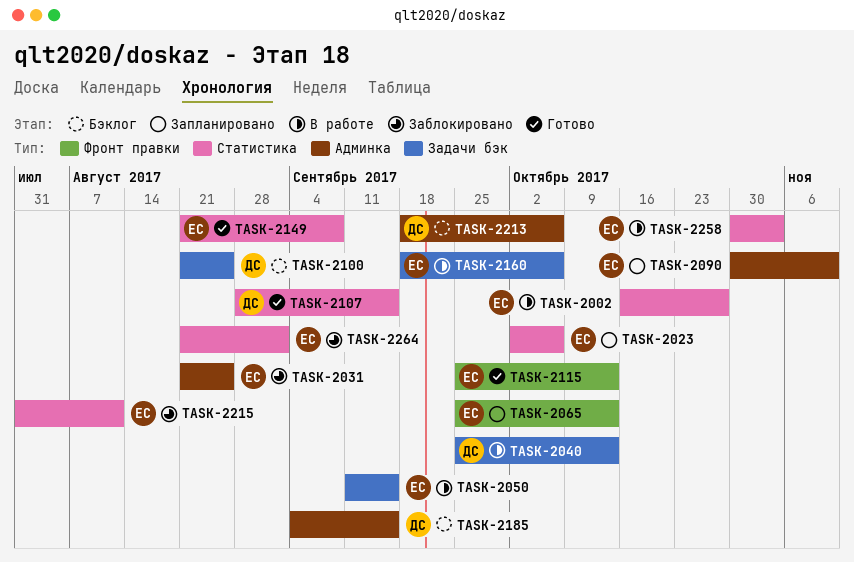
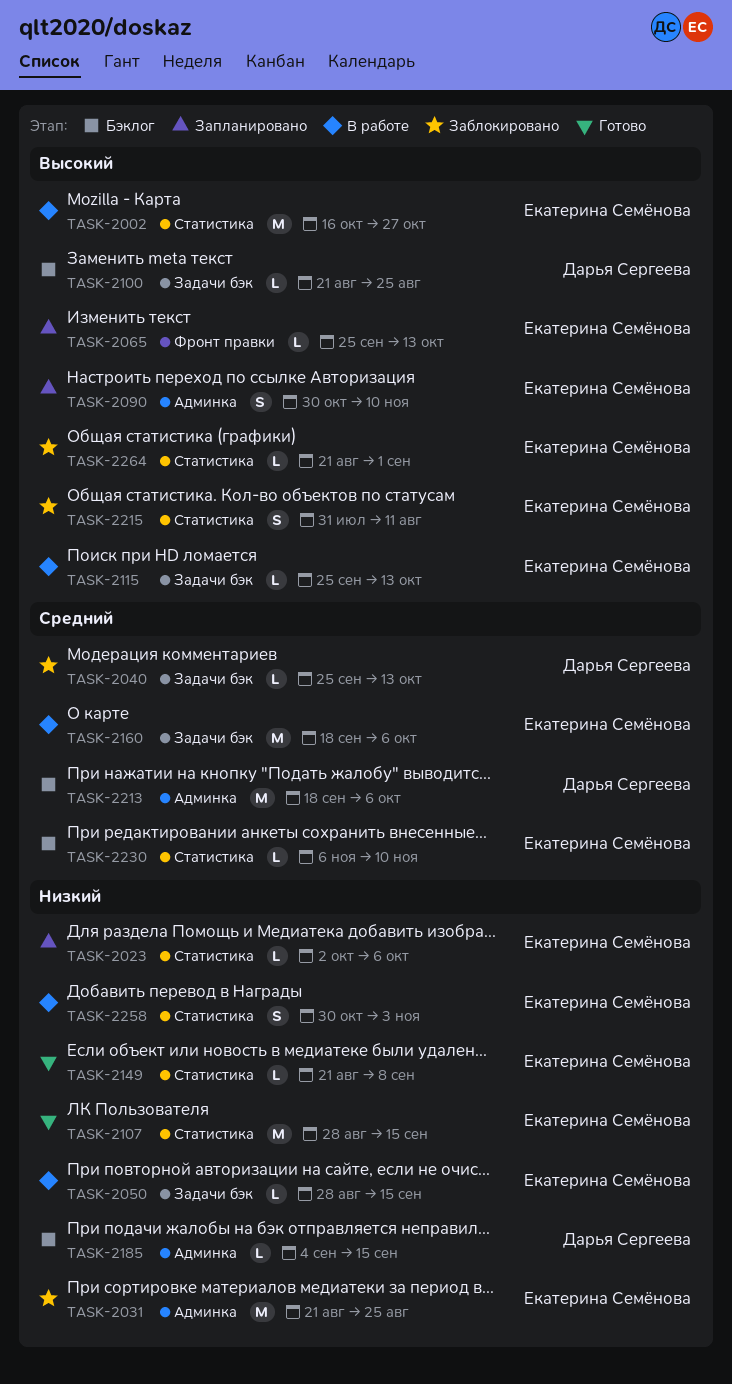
TASK-2040, status: В работе -> Заблокировано
TASK-2050, start: Sep 11 -> Aug 28
TASK-2107, owner: Дарья Сергеева -> Екатерина Семёнова
TASK-2115, status: Готово -> В работе
TASK-2115, label: Фронт правки -> Задачи бэк
TASK-2230: none -> present

